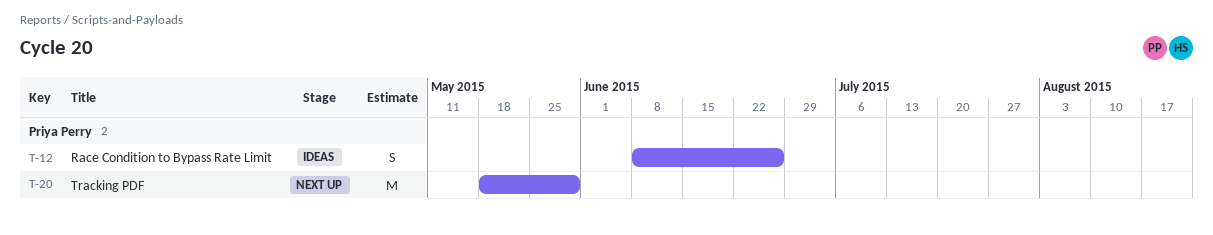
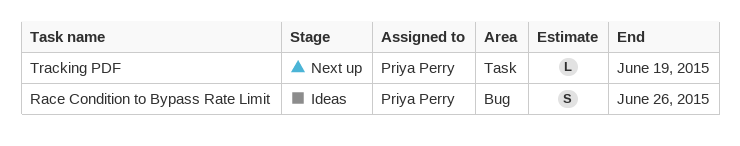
Tracking PDF, estimate: M -> L
Tracking PDF, due: May 29 -> Jun 19

